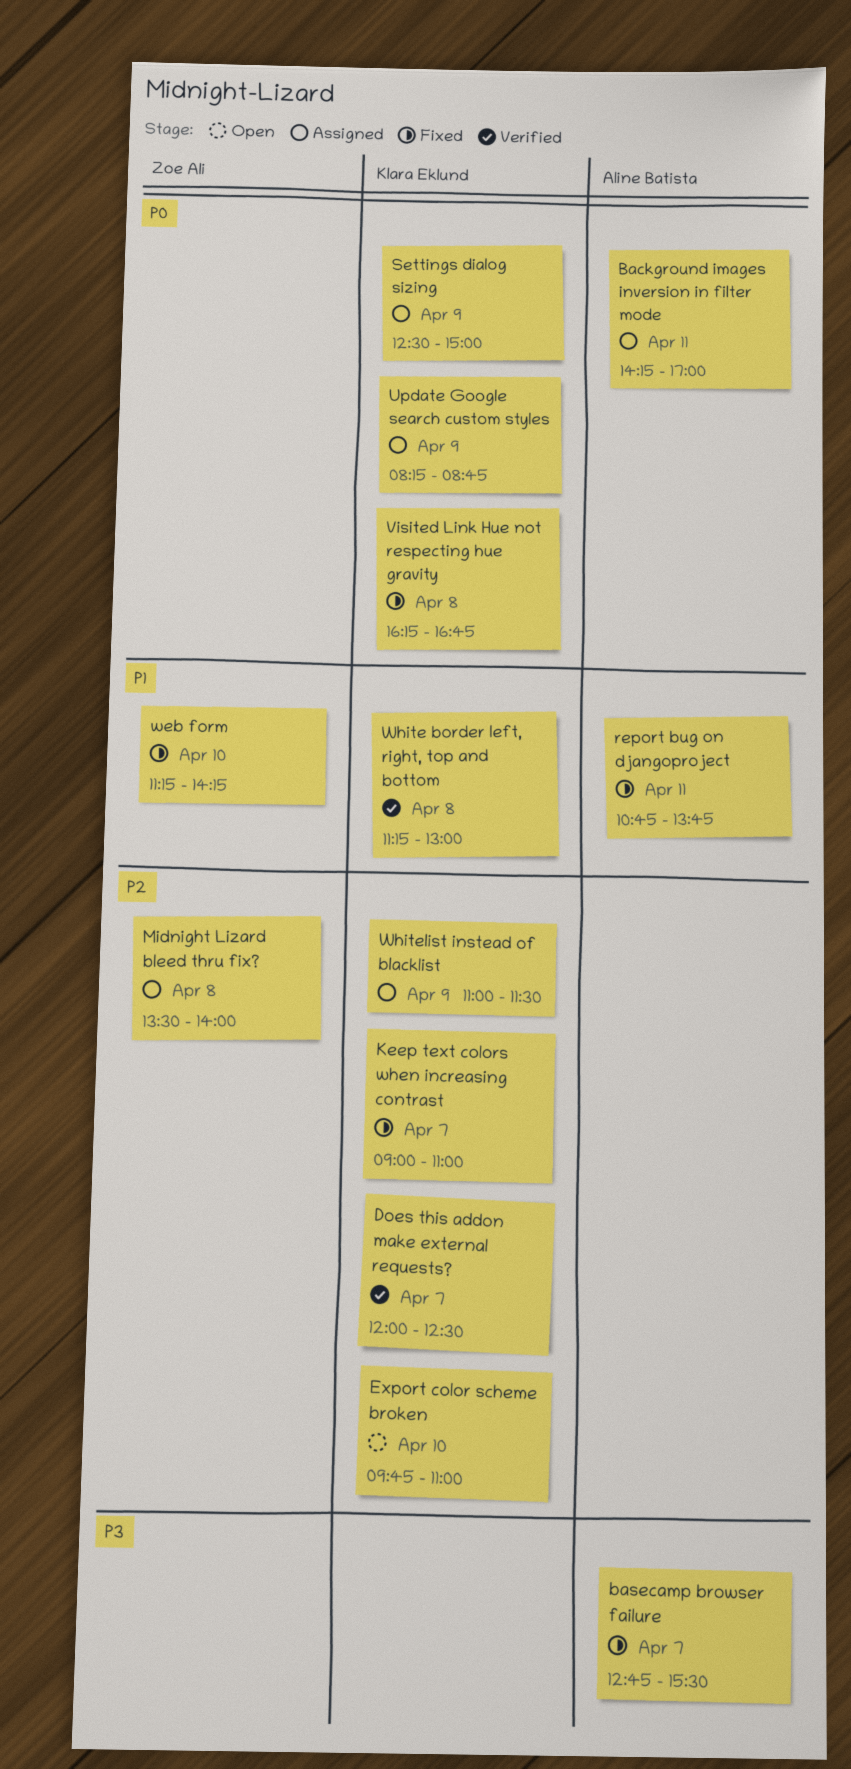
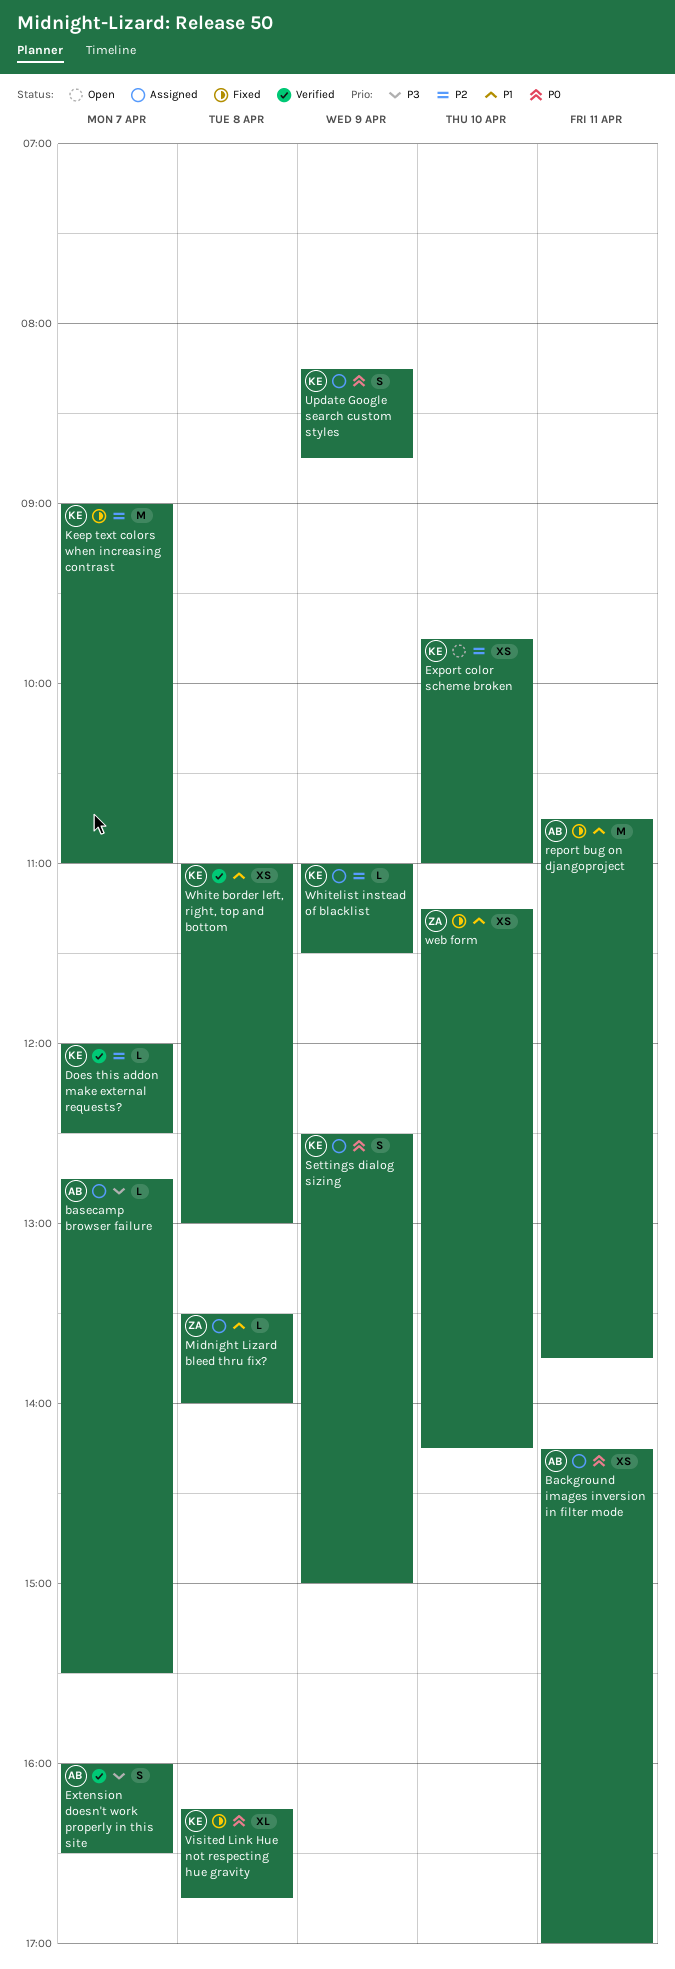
basecamp browser failure, status: Fixed -> Assigned
Extension doesn't work properly in this site: none -> present
Midnight Lizard bleed thru fix?, priority: P2 -> P1
White border left, right, top and bottom, begins: 11:15 -> 11:00

